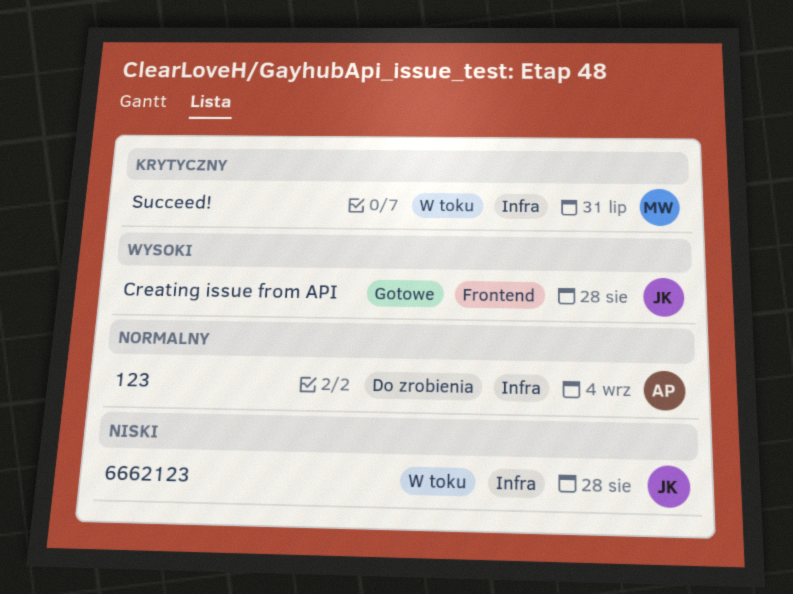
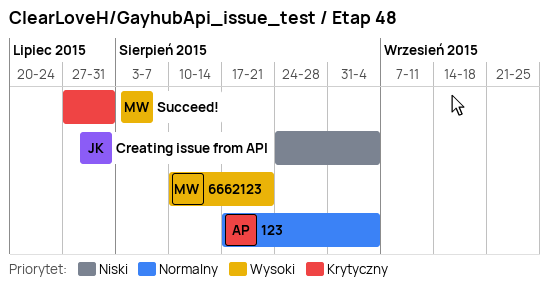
6662123, owner: JK -> MW
6662123, priority: Niski -> Wysoki
6662123, due: Aug 28 -> Aug 21
Creating issue from API, priority: Wysoki -> Niski
Creating issue from API, due: Aug 28 -> Sep 4

